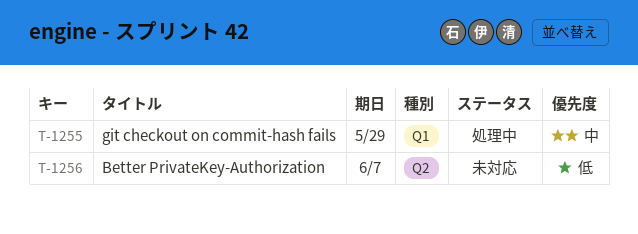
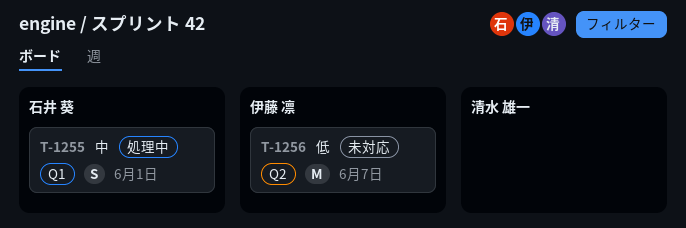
T-1255, due: May 29 -> Jun 1

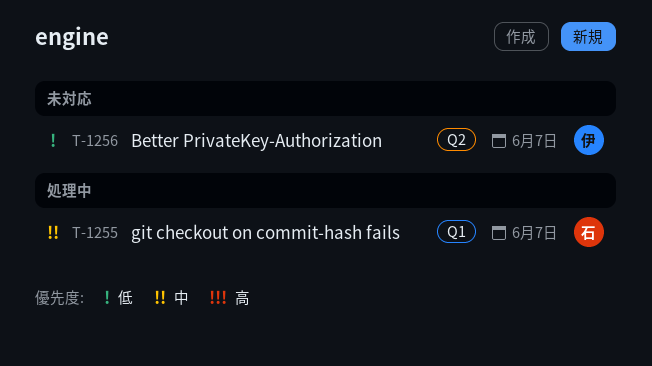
T-1255, due: Jun 1 -> Jun 7

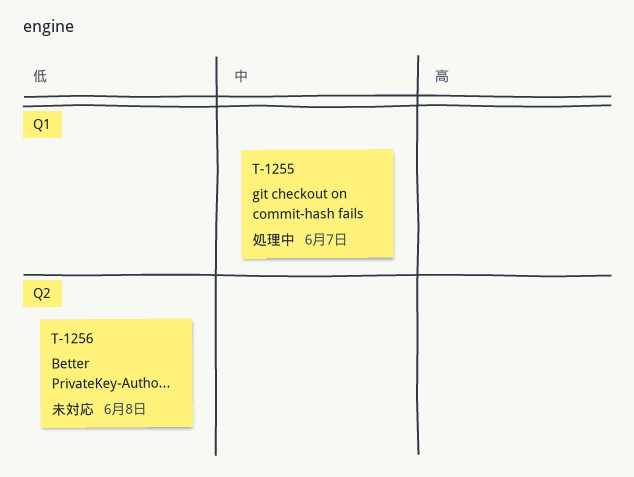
T-1256, due: Jun 7 -> Jun 8

